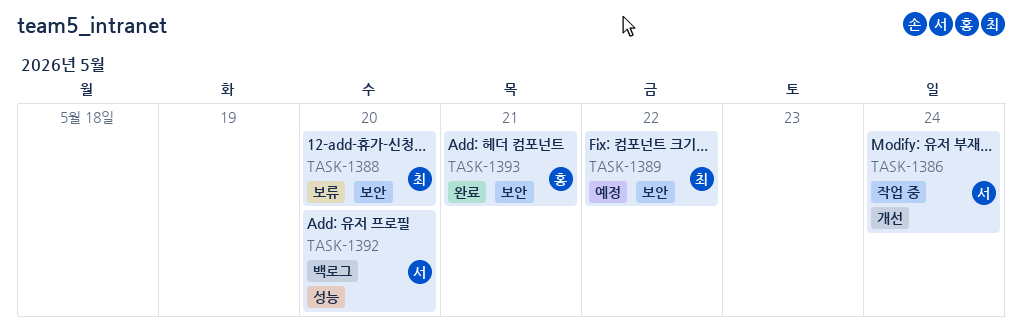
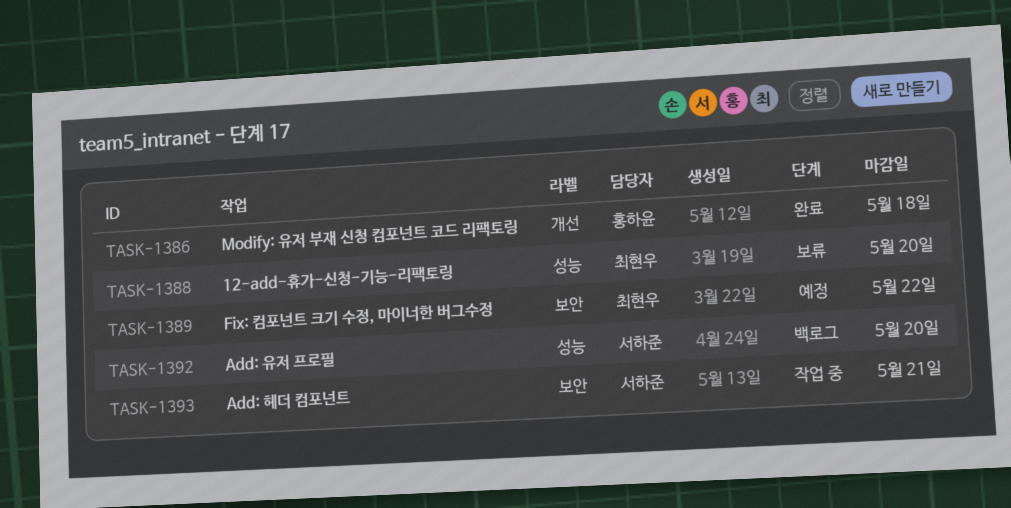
TASK-1386, status: 작업 중 -> 완료
TASK-1386, owner: 서하준 -> 홍하윤
TASK-1386, due: May 24 -> May 18
TASK-1388, label: 보안 -> 성능
TASK-1393, status: 완료 -> 작업 중
TASK-1393, owner: 홍하윤 -> 서하준

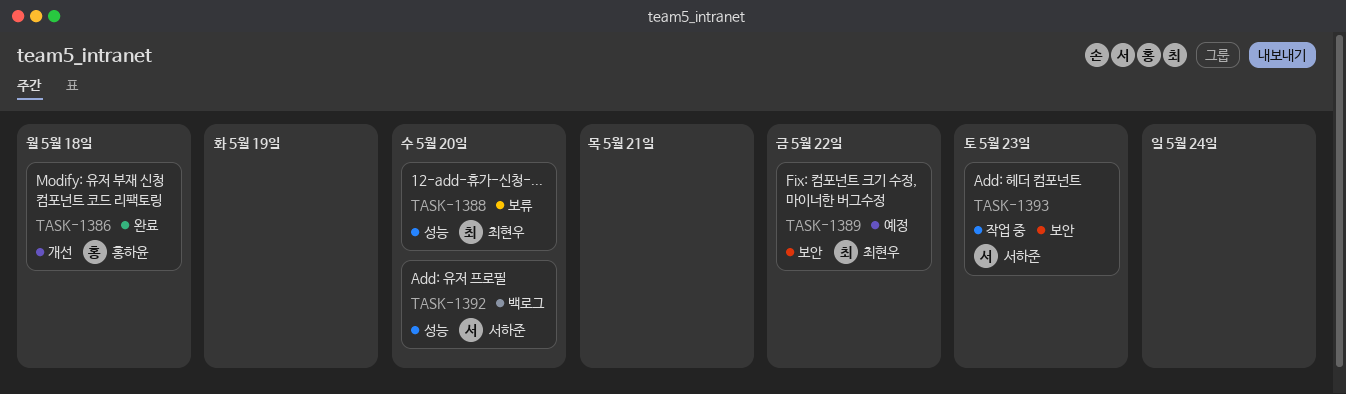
TASK-1393, due: May 21 -> May 23

